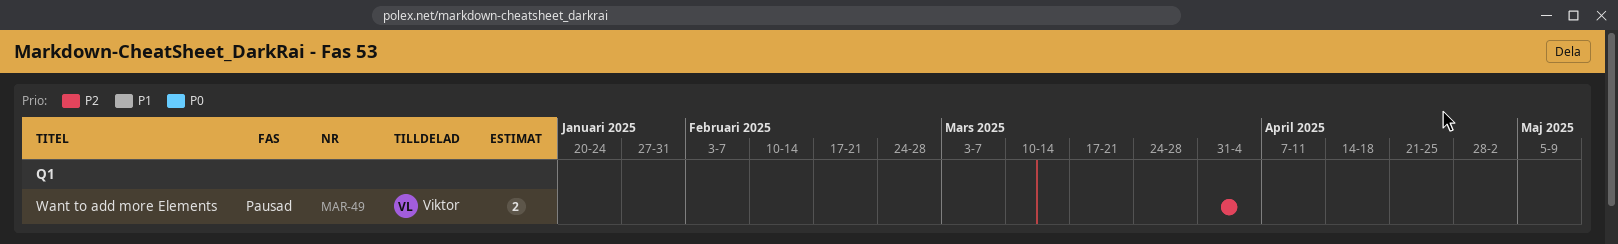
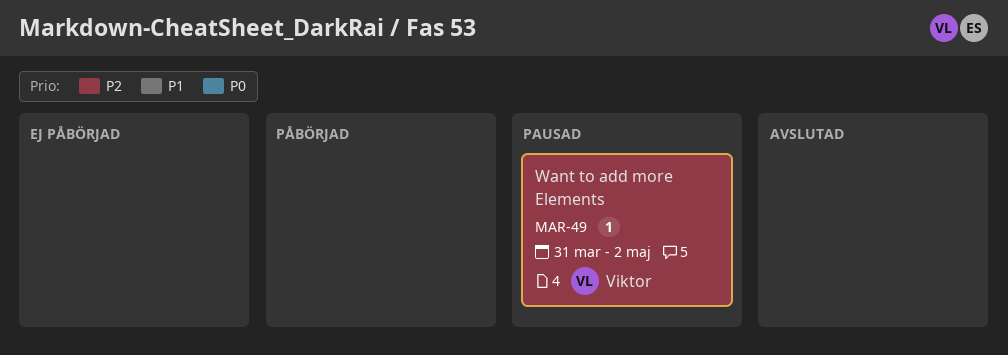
MAR-49, estimate: 2 -> 1
MAR-49, due: Apr 4 -> May 2

